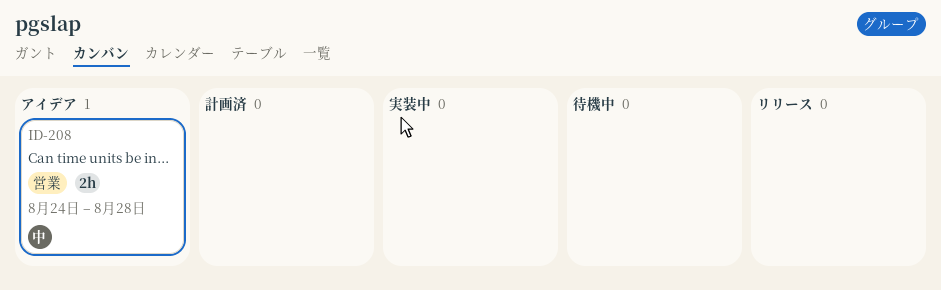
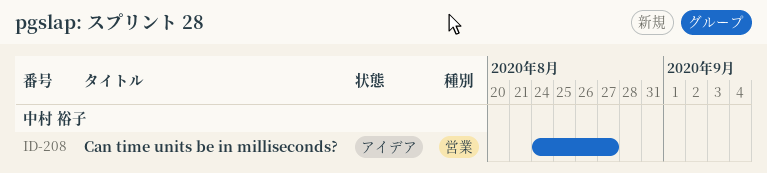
ID-208, due: Aug 28 -> Aug 27

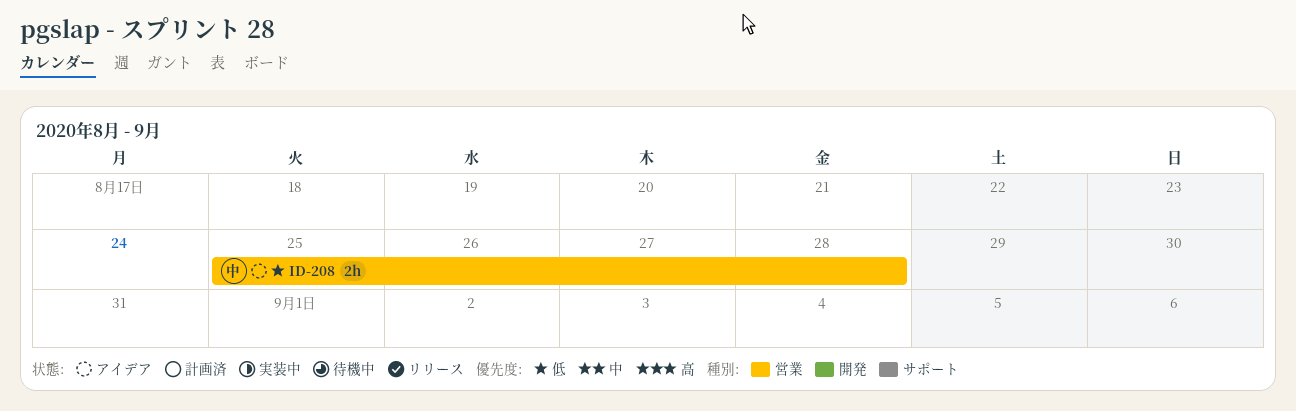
ID-208, start: Aug 24 -> Aug 25
ID-208, due: Aug 27 -> Aug 28

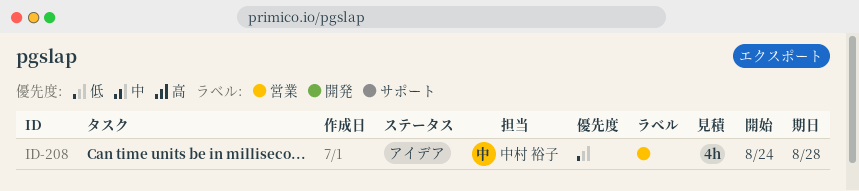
ID-208, estimate: 2h -> 4h
ID-208, start: Aug 25 -> Aug 24

